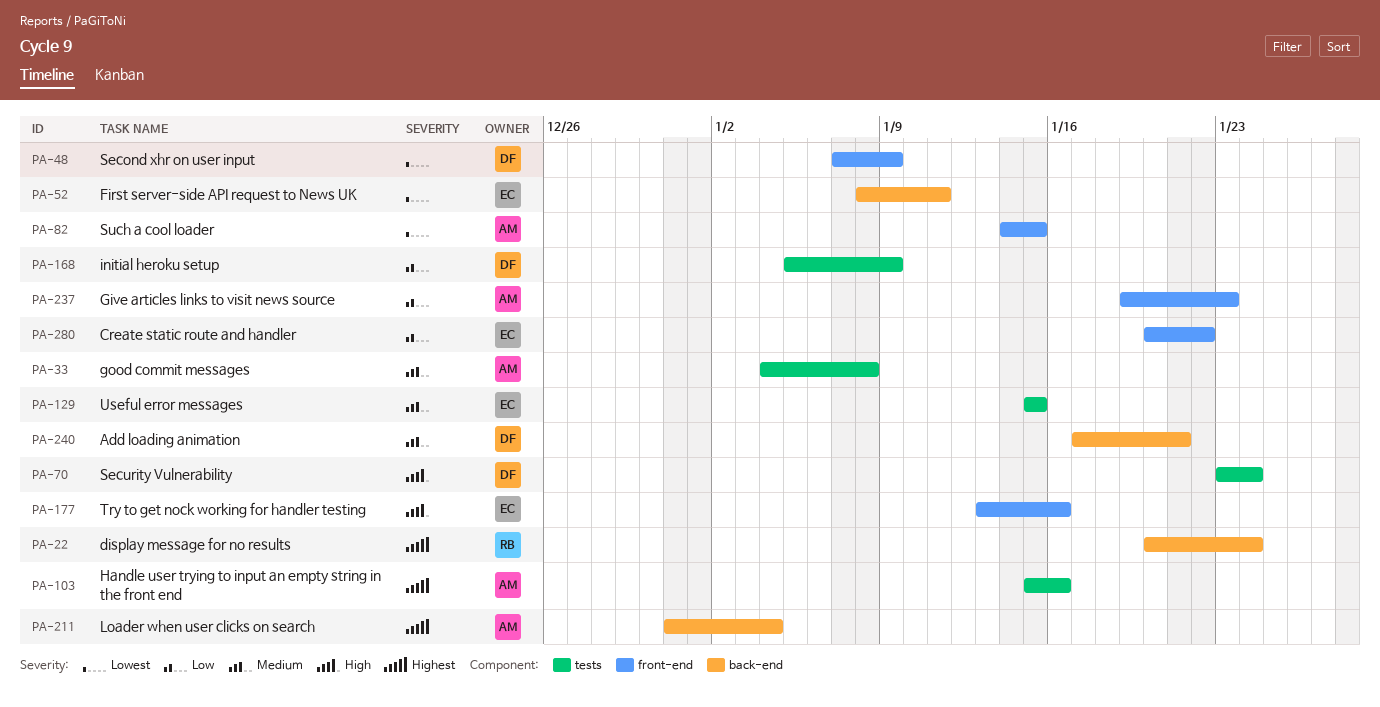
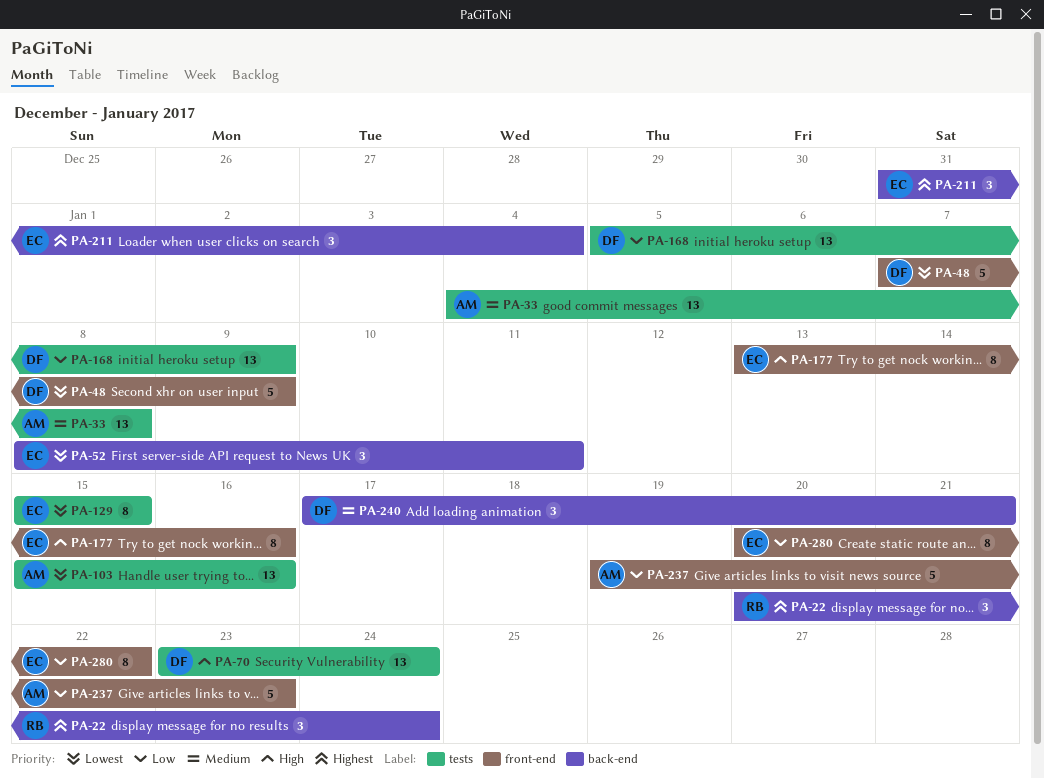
PA-82: present -> none
PA-103, priority: Highest -> Lowest
PA-129, priority: Medium -> Lowest
PA-211, owner: AM -> EC

